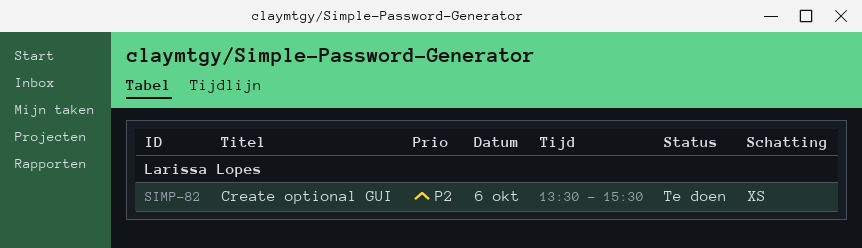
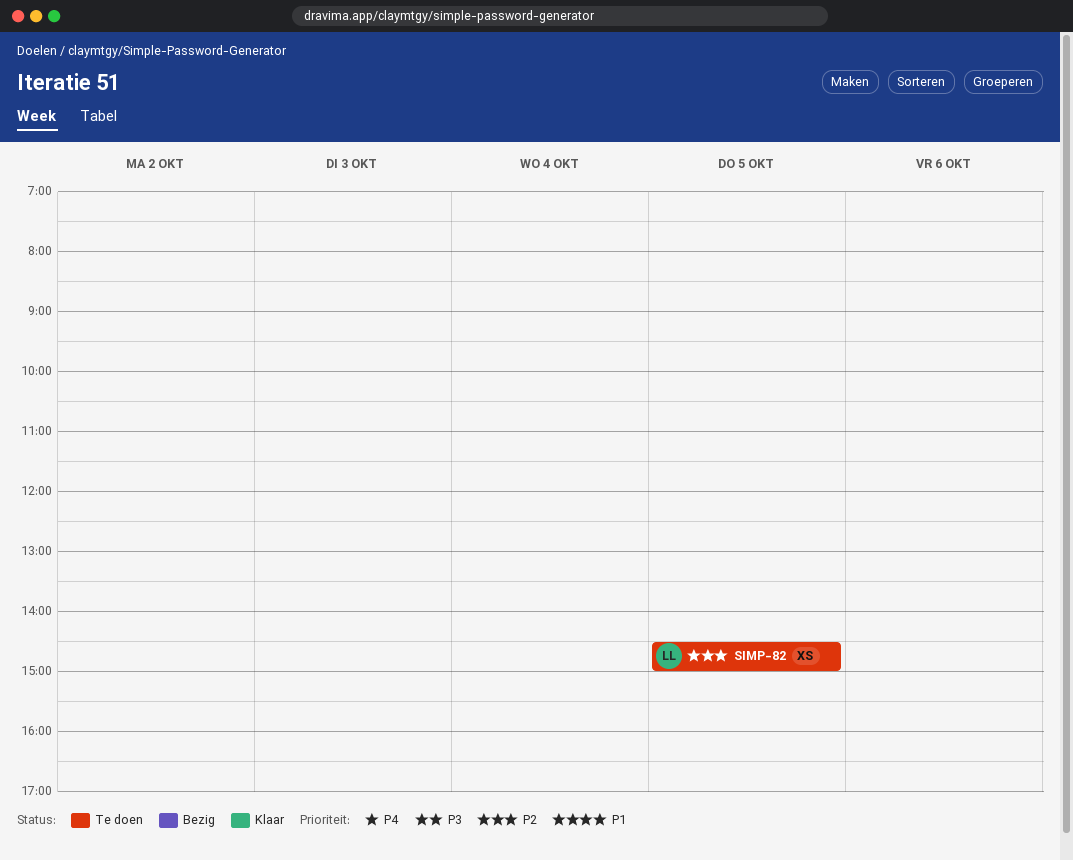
SIMP-82, day: Oct 6 -> Oct 5
SIMP-82, begins: 13:30 -> 14:30
SIMP-82, ends: 15:30 -> 15:00

